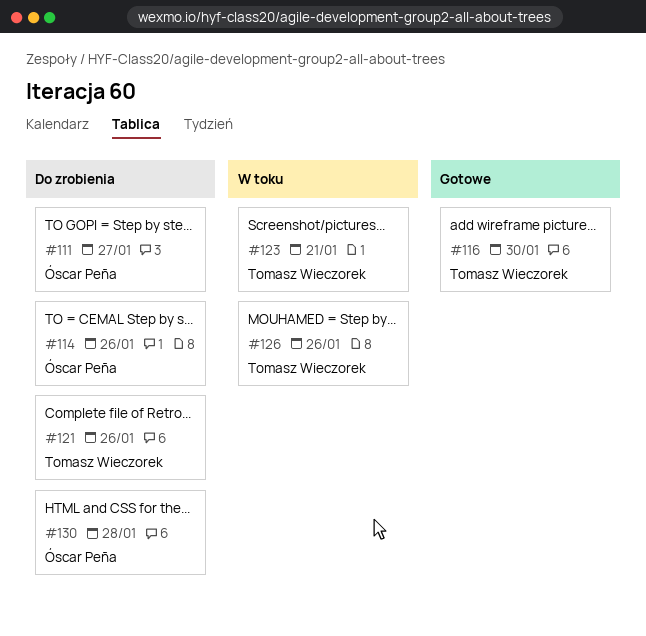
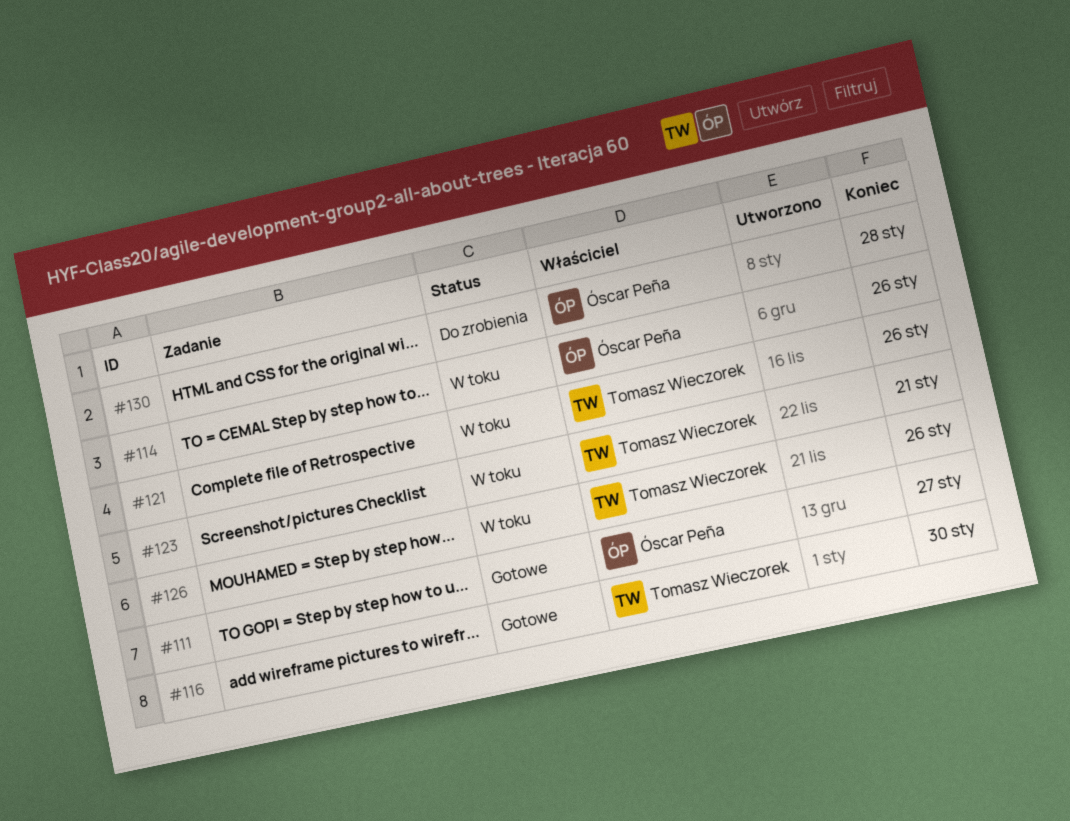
#111, status: Do zrobienia -> Gotowe
#114, status: Do zrobienia -> W toku
#121, status: Do zrobienia -> W toku

